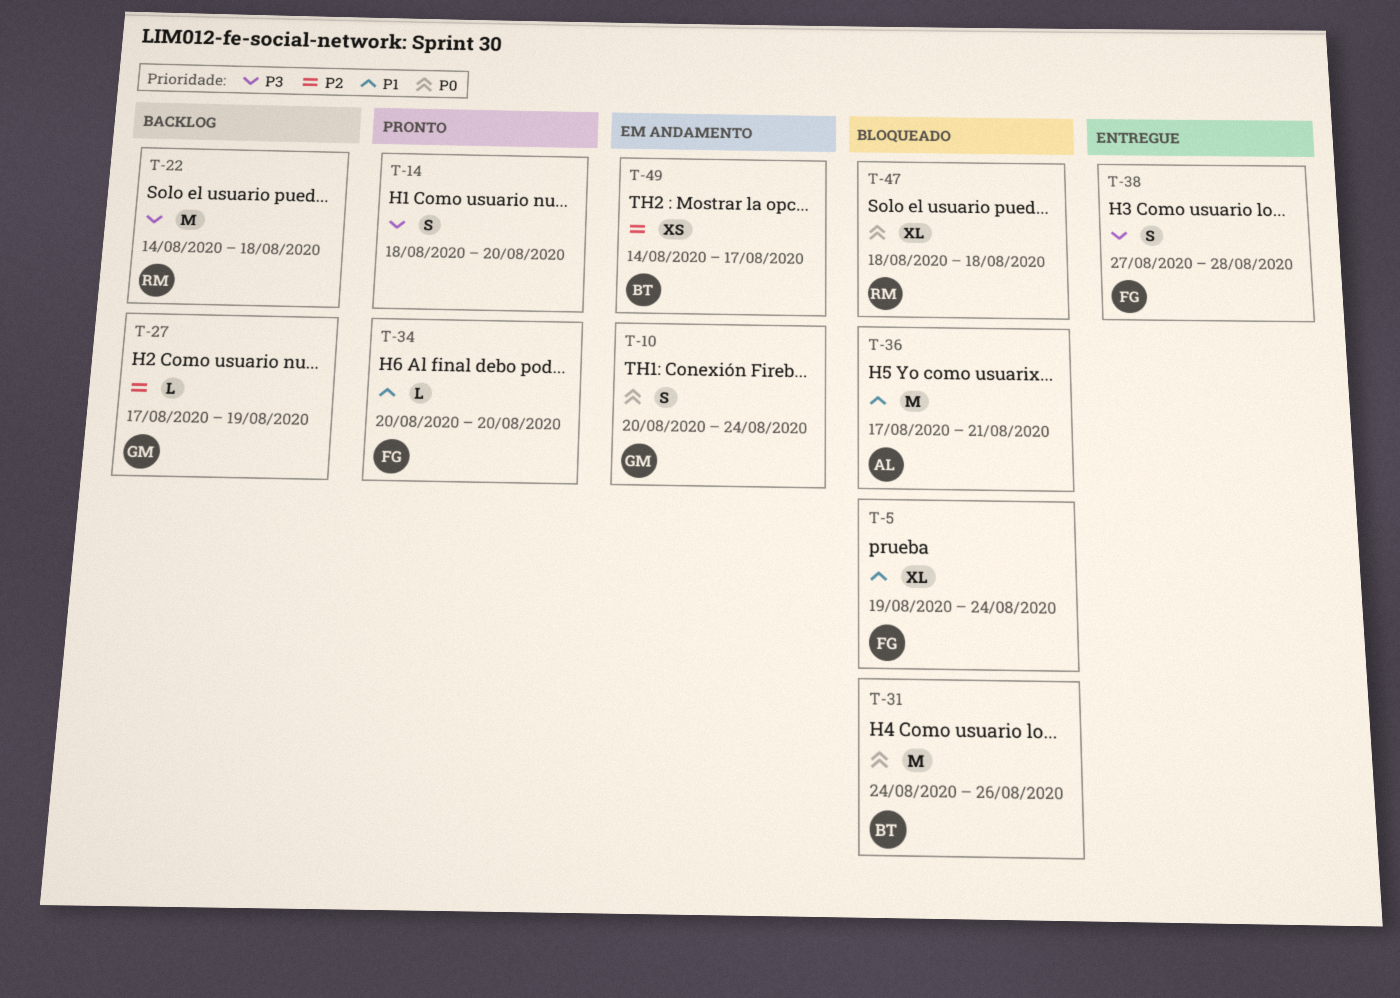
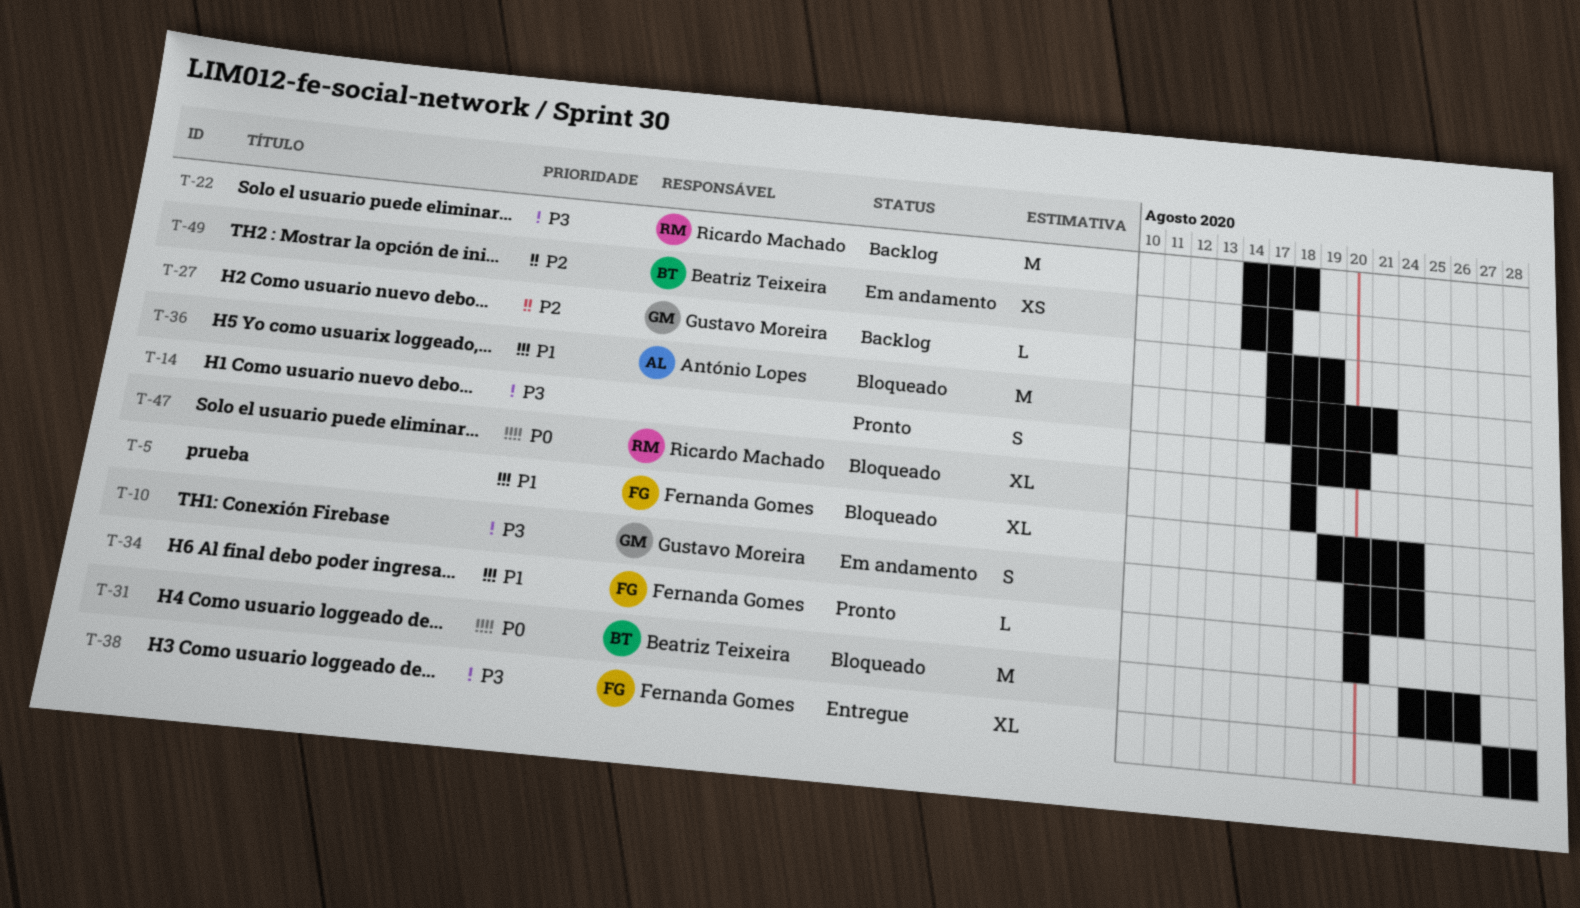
T-10, priority: P0 -> P3
T-38, estimate: S -> XL

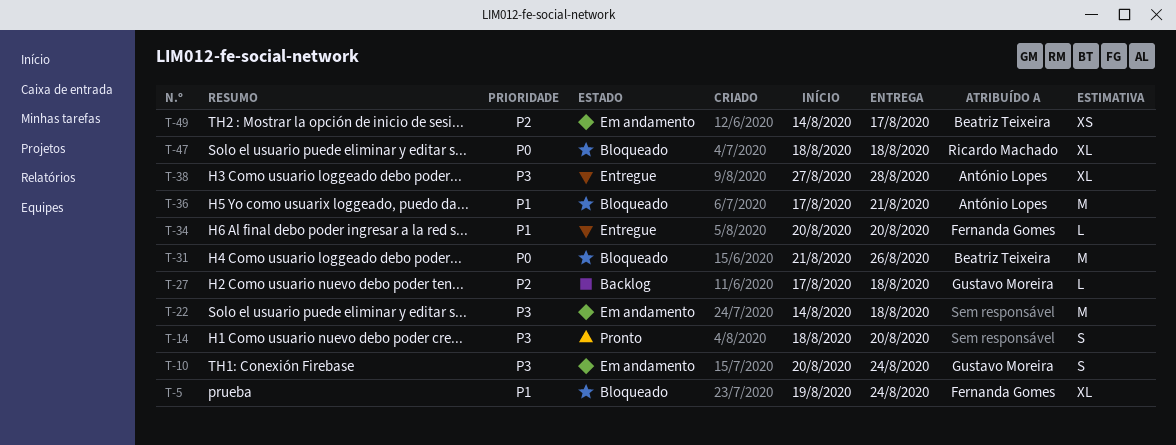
T-22, status: Backlog -> Em andamento
T-22, owner: Ricardo Machado -> none
T-27, due: Aug 19 -> Aug 18
T-31, start: Aug 24 -> Aug 21
T-34, status: Pronto -> Entregue
T-38, owner: Fernanda Gomes -> António Lopes

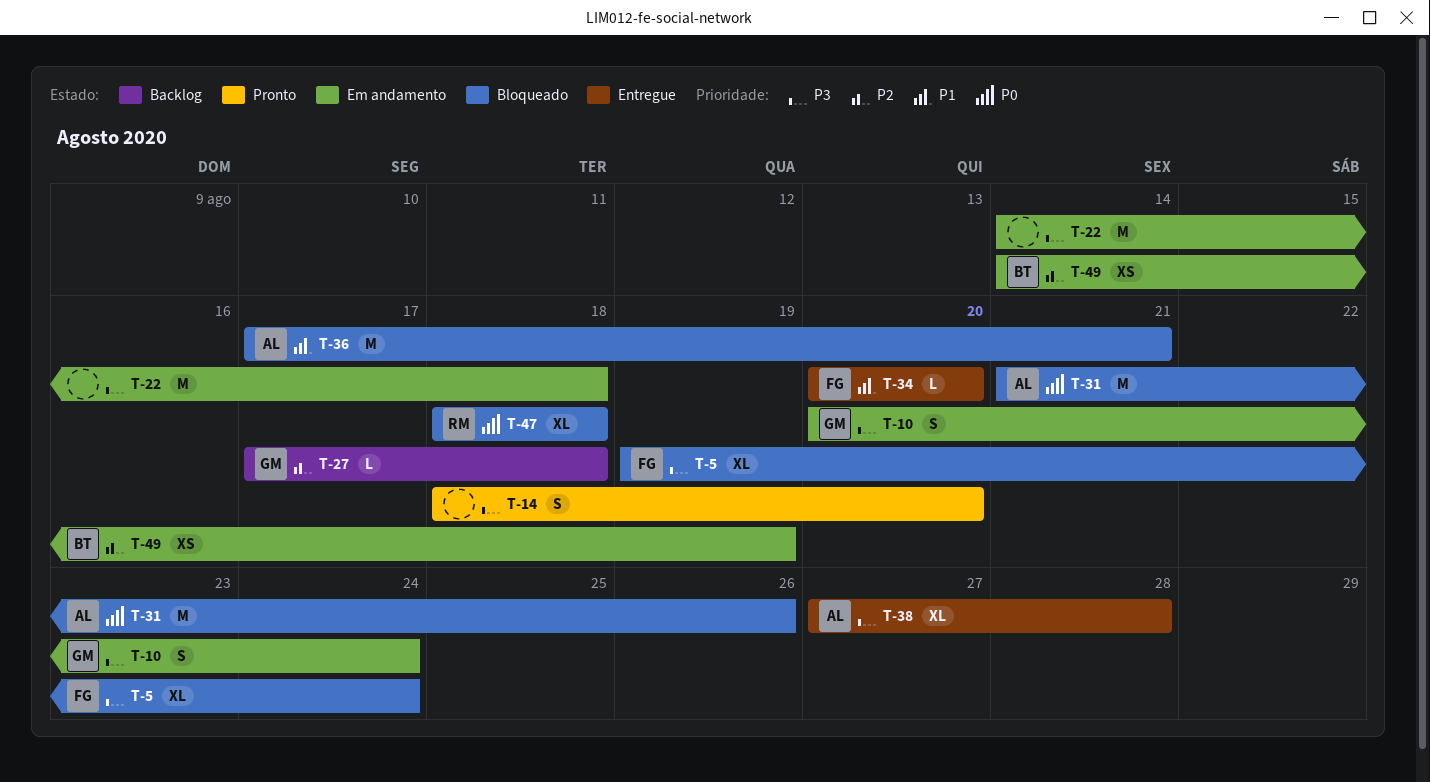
T-5, priority: P1 -> P3
T-31, owner: Beatriz Teixeira -> António Lopes
T-49, due: Aug 17 -> Aug 19

